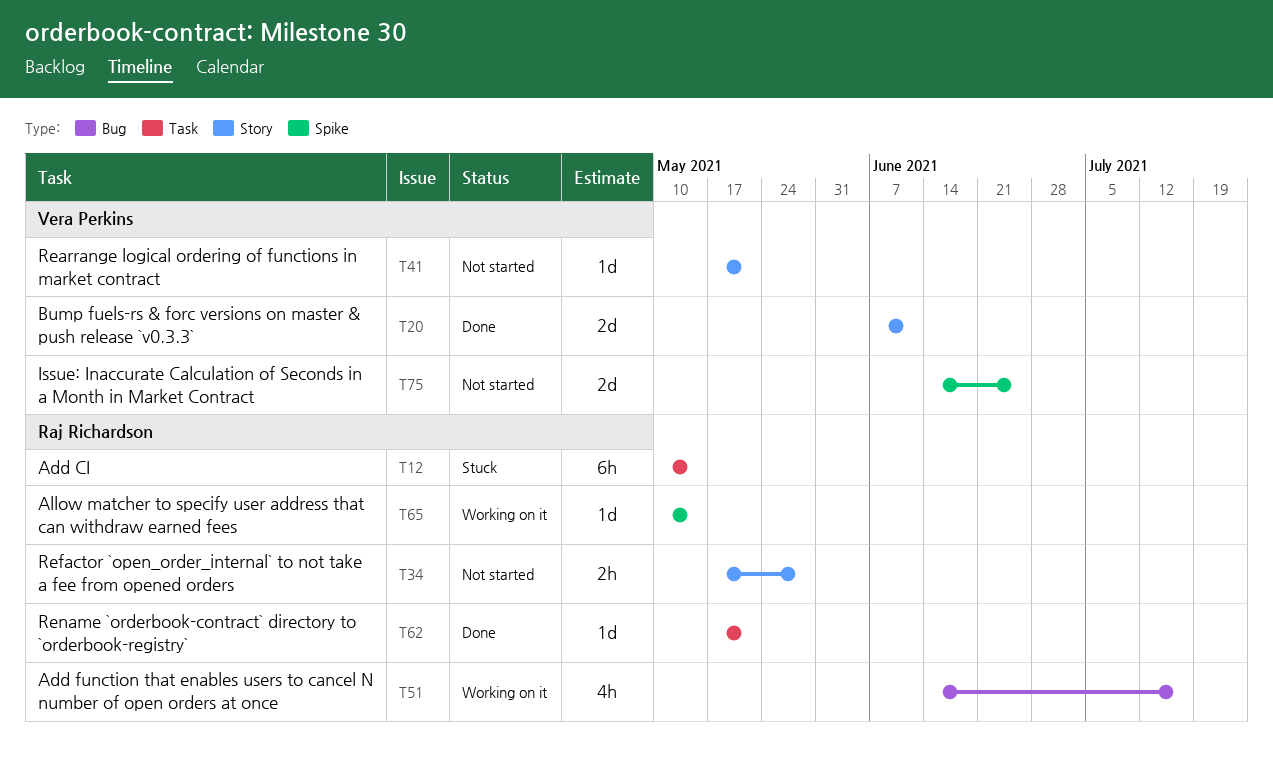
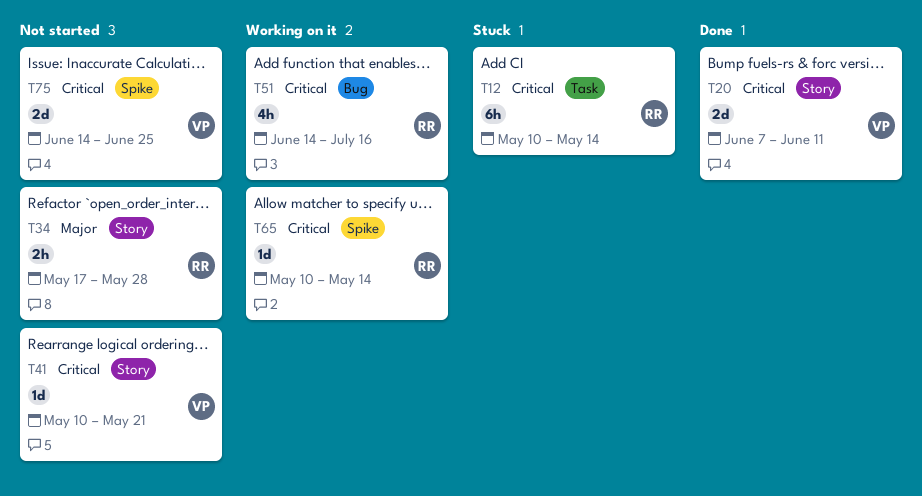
T41, start: May 17 -> May 10
T62: present -> none

